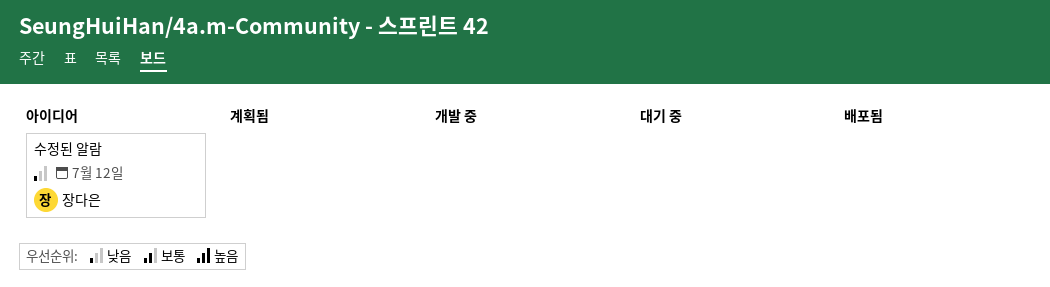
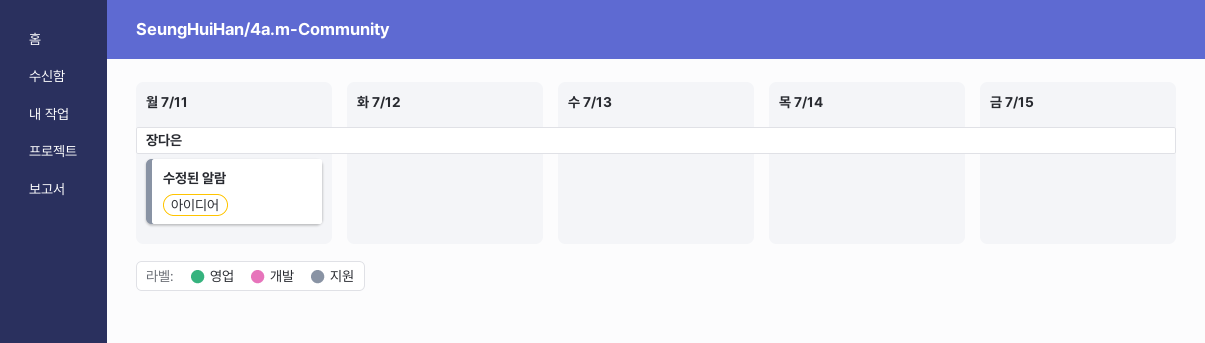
수정된 알람, due: Jul 12 -> Jul 11

